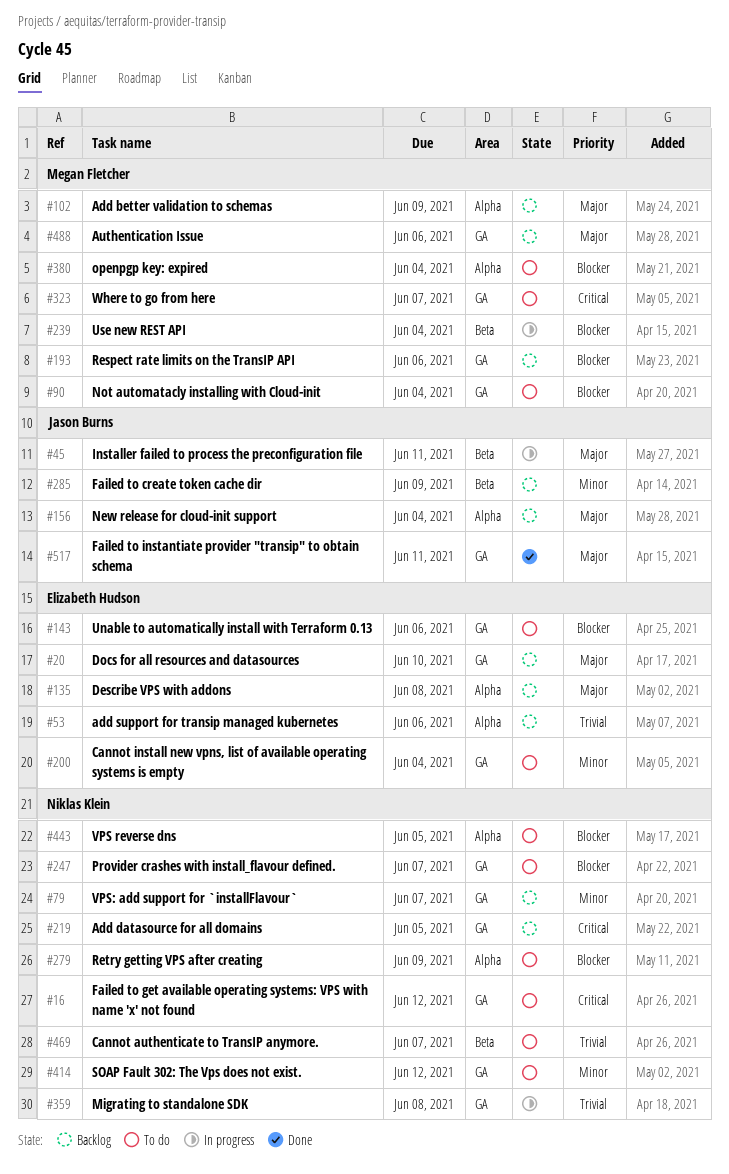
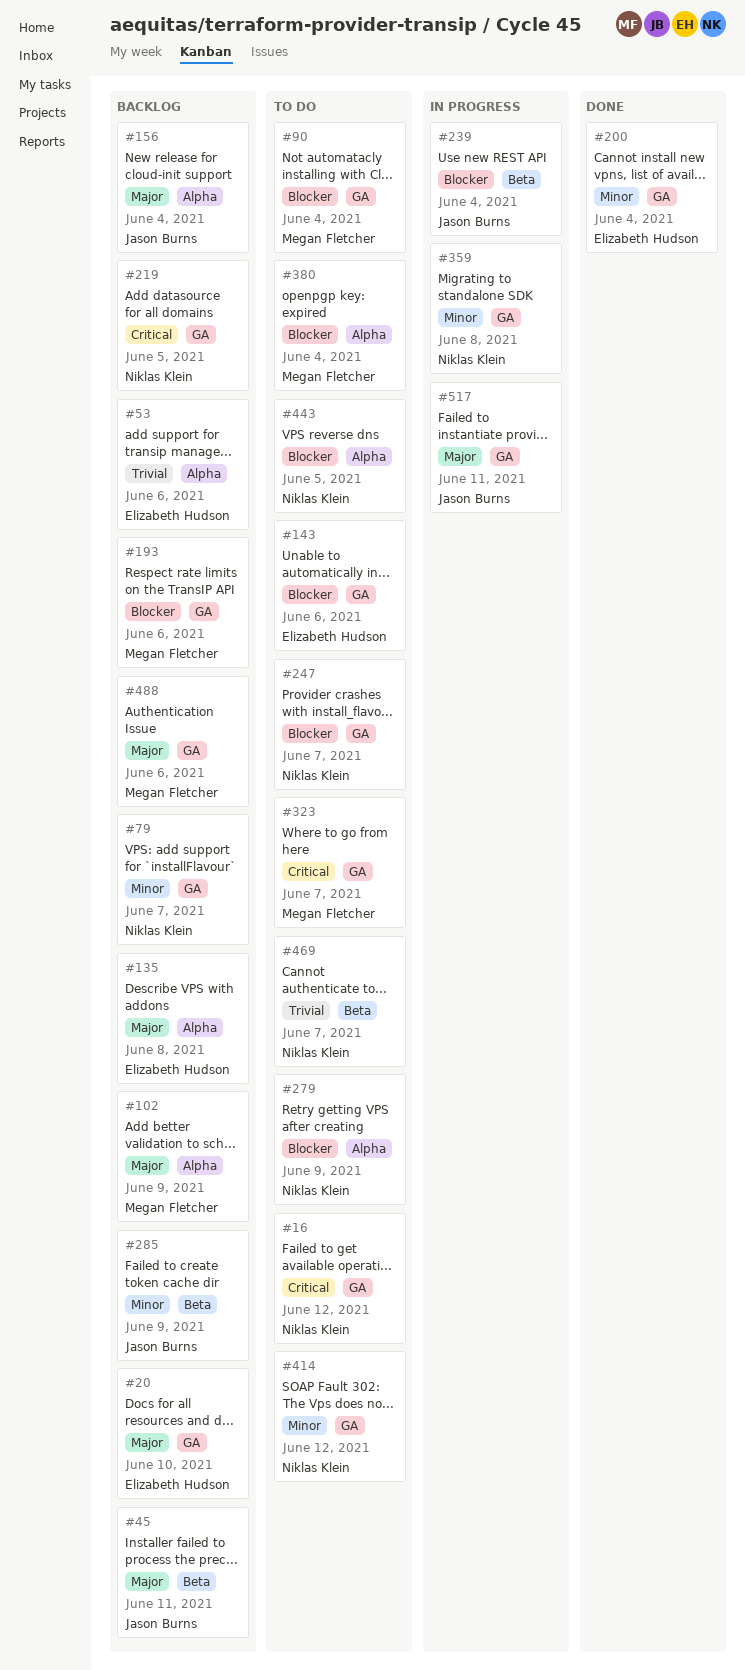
#45, status: In progress -> Backlog
#200, status: To do -> Done
#239, owner: Megan Fletcher -> Jason Burns
#359, priority: Trivial -> Minor
#517, status: Done -> In progress

